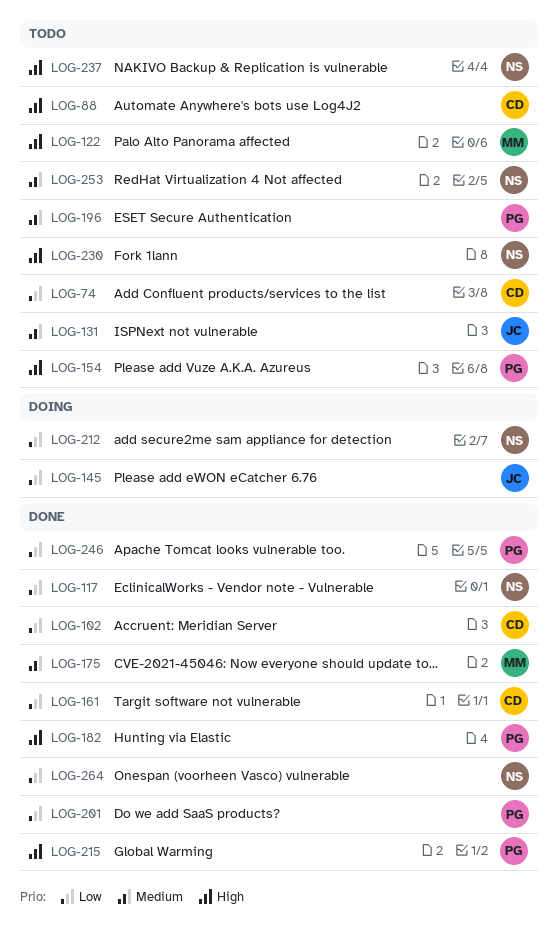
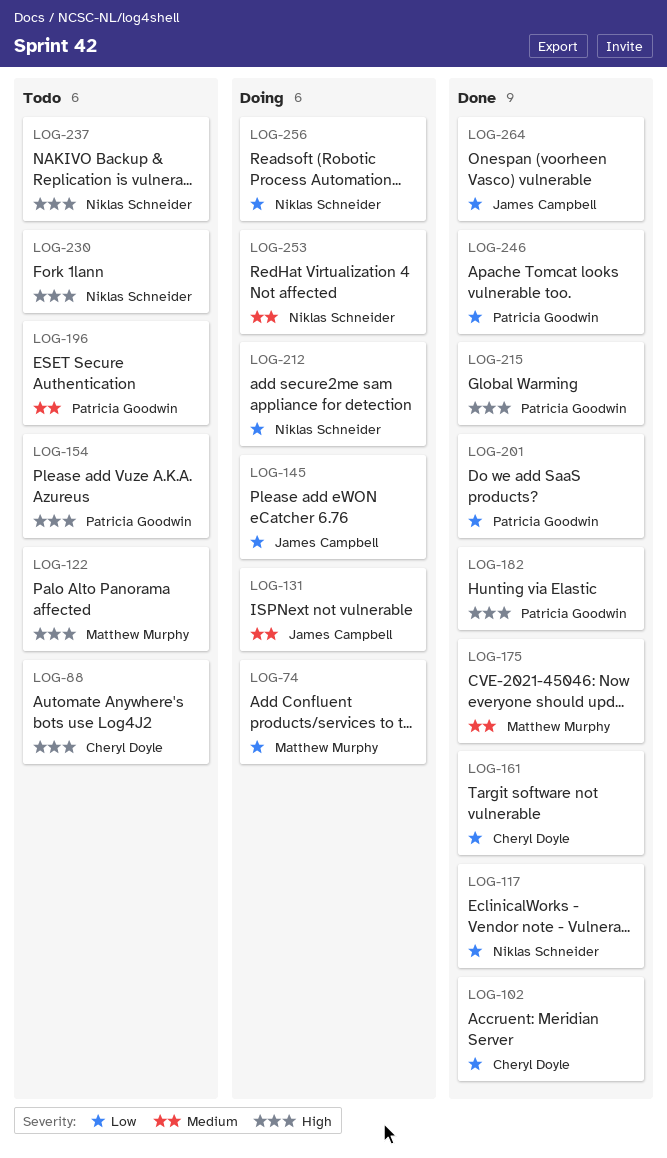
LOG-74, status: Todo -> Doing
LOG-74, owner: Cheryl Doyle -> Matthew Murphy
LOG-131, status: Todo -> Doing
LOG-253, status: Todo -> Doing
LOG-256: none -> present
LOG-264, owner: Niklas Schneider -> James Campbell

